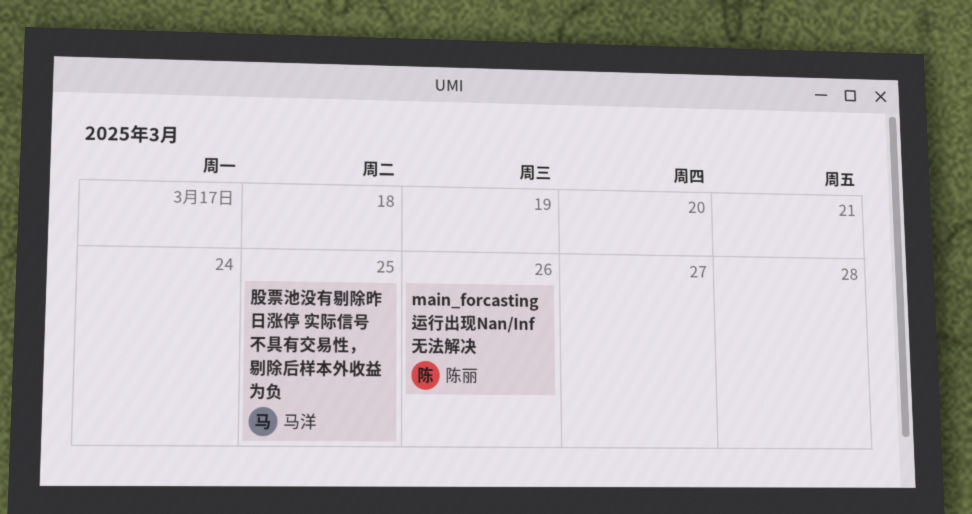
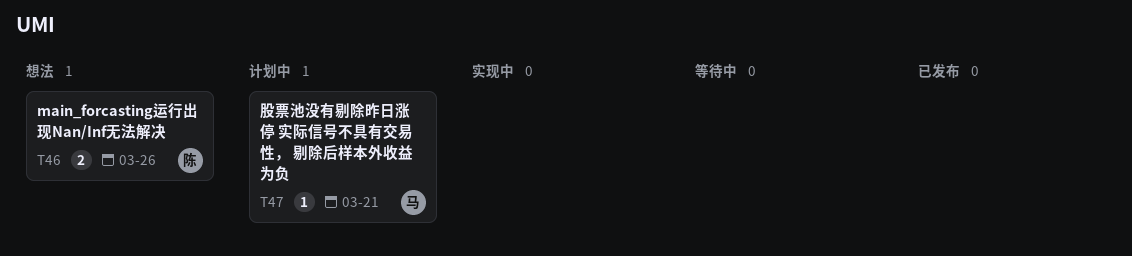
股票池没有剔除昨日涨停 实际信号不具有交易性， 剔除后样本外收益为负, due: Mar 25 -> Mar 21

